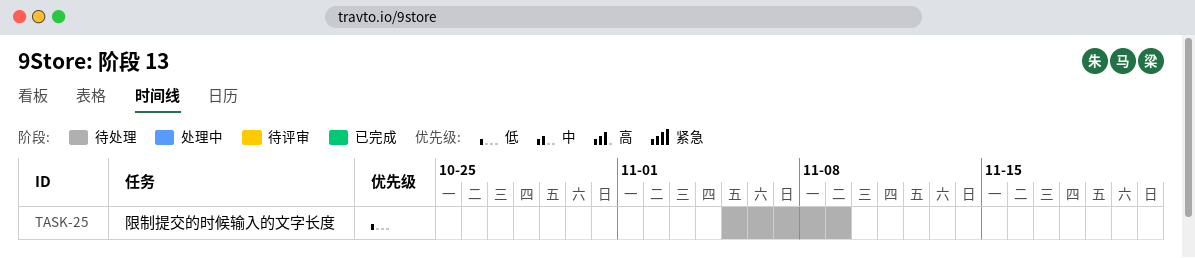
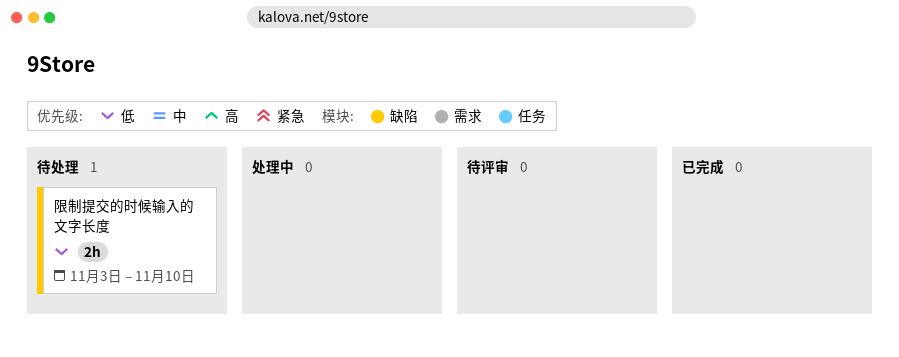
限制提交的时候输入的文字长度, start: Nov 5 -> Nov 3
限制提交的时候输入的文字长度, due: Nov 9 -> Nov 10

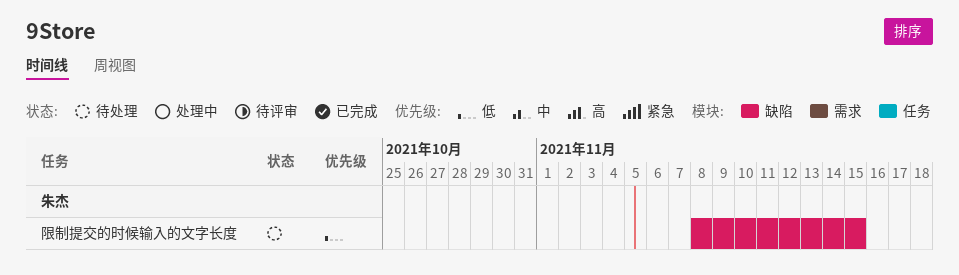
限制提交的时候输入的文字长度, start: Nov 3 -> Nov 8
限制提交的时候输入的文字长度, due: Nov 10 -> Nov 15

